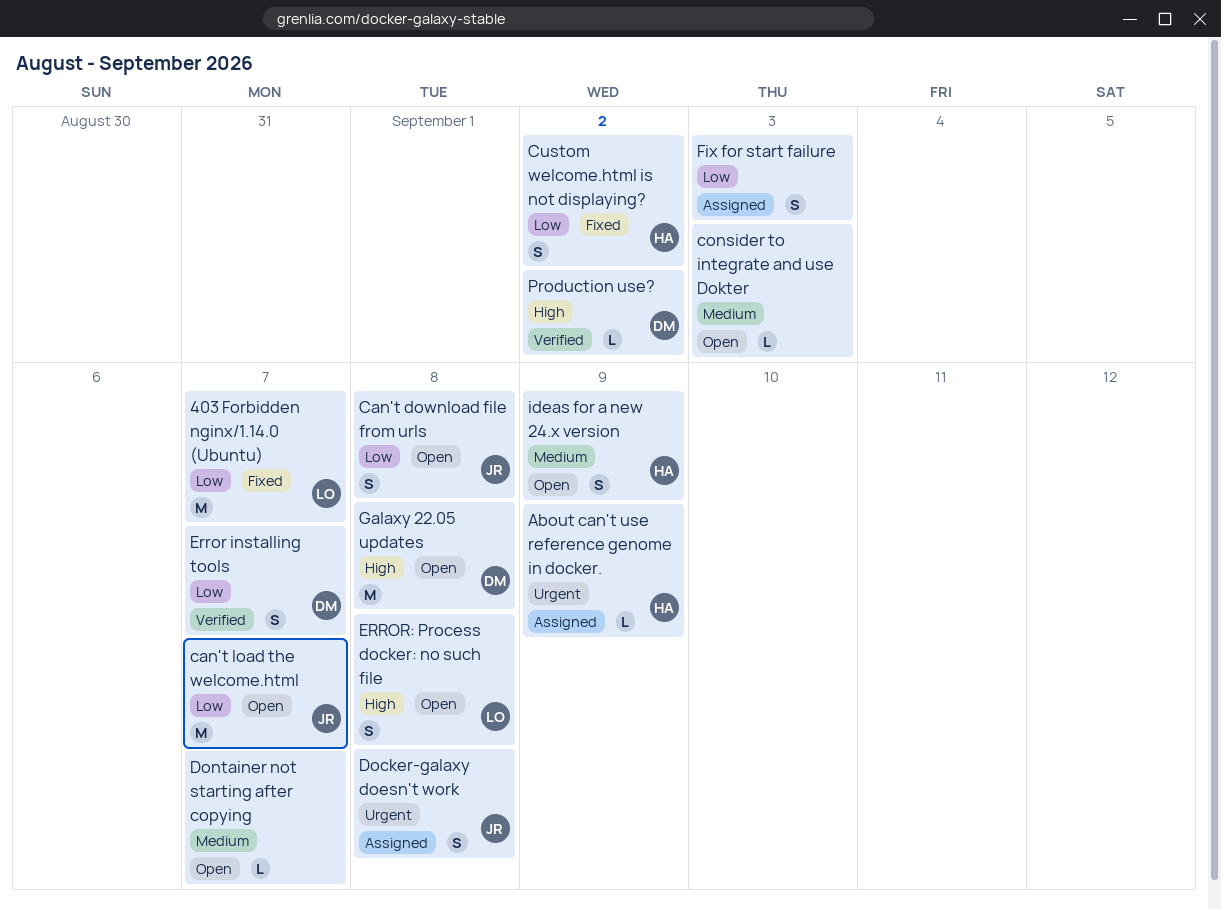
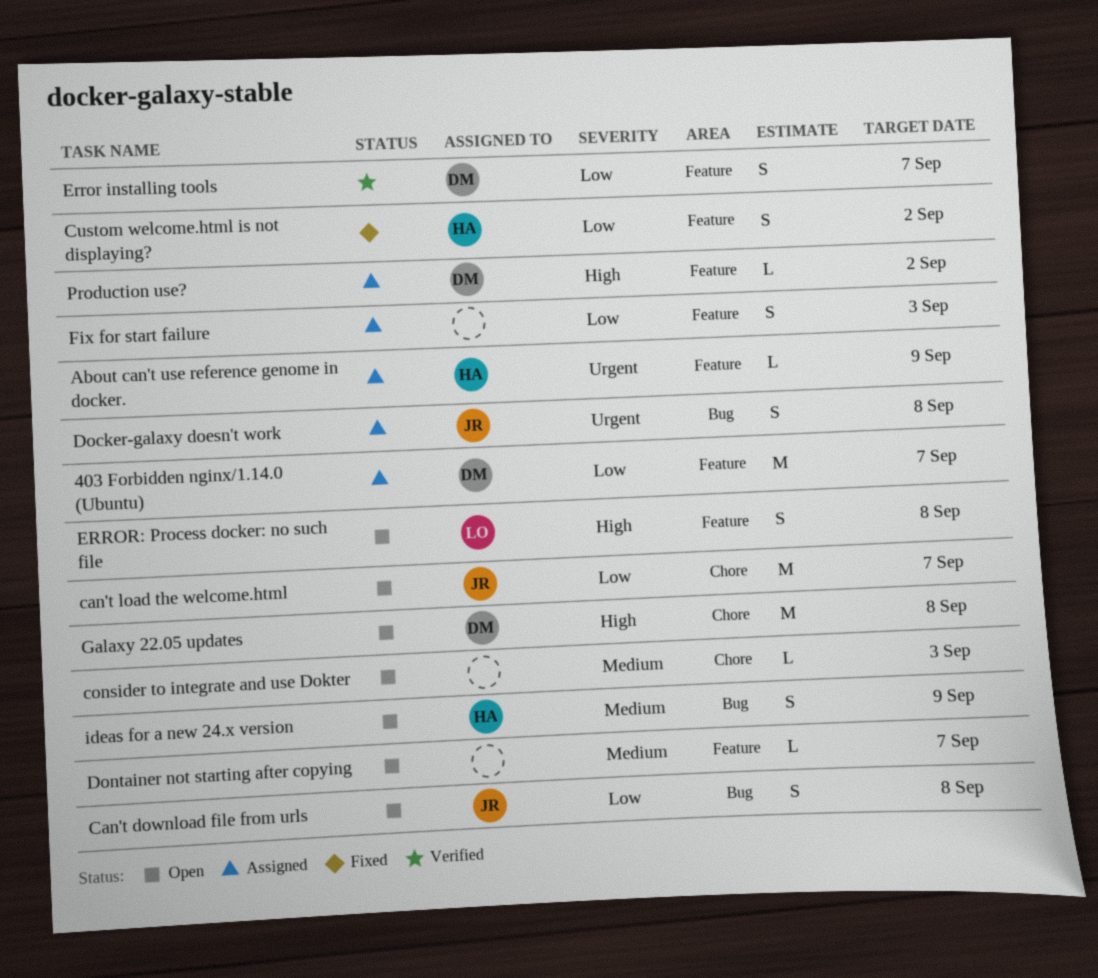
403 Forbidden nginx/1.14.0 (Ubuntu), status: Fixed -> Assigned
403 Forbidden nginx/1.14.0 (Ubuntu), owner: LO -> DM
Production use?, status: Verified -> Assigned

